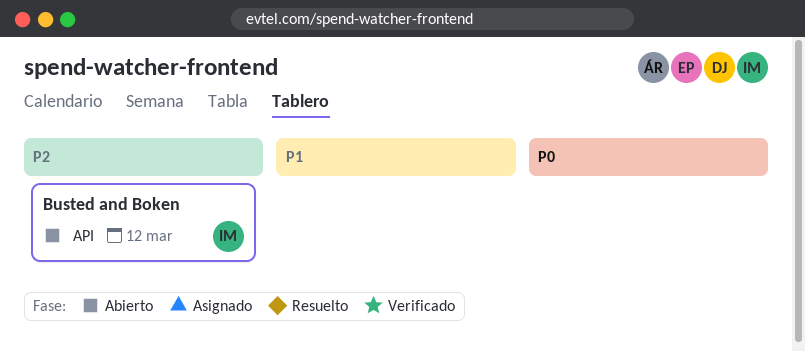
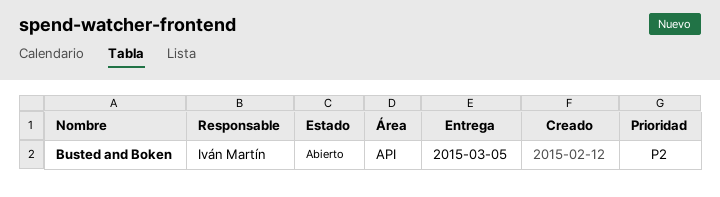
Busted and Boken, due: Mar 12 -> Mar 5

